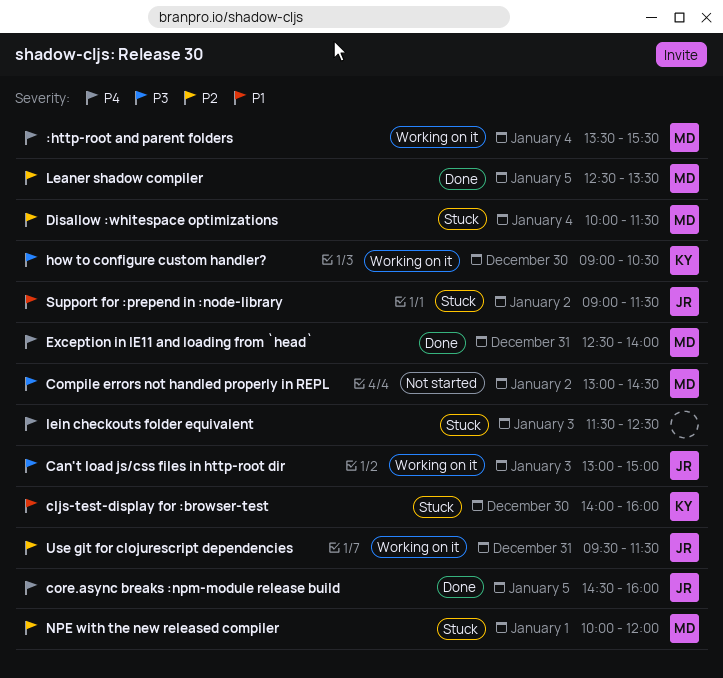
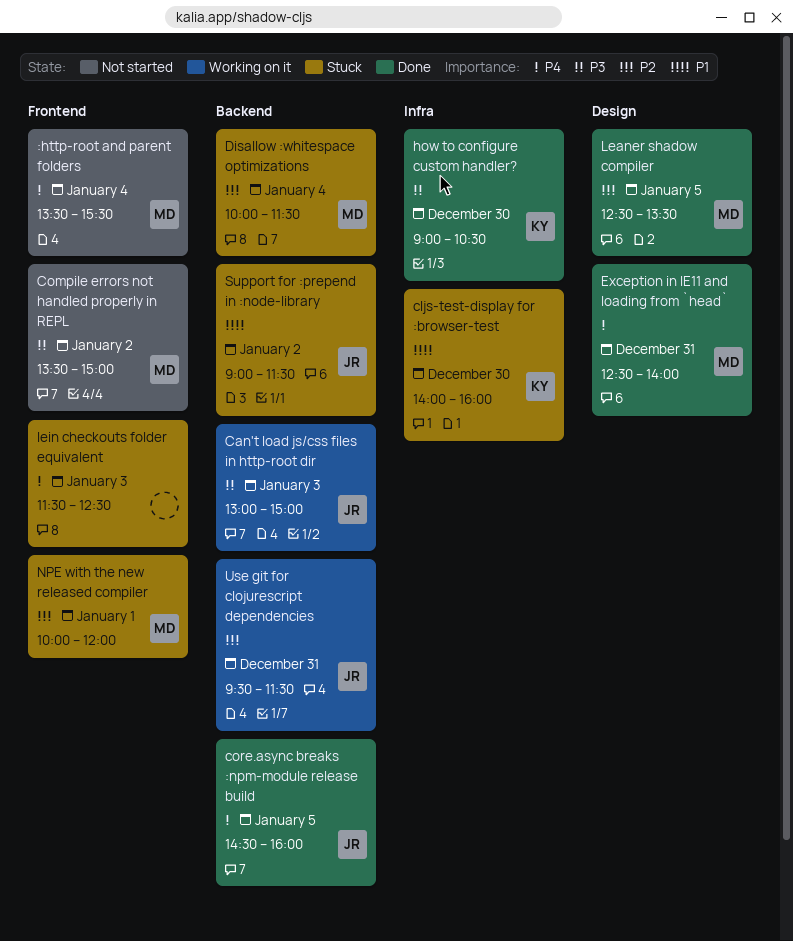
:http-root and parent folders, status: Working on it -> Not started
Compile errors not handled properly in REPL, begins: 13:00 -> 13:30
Compile errors not handled properly in REPL, ends: 14:30 -> 15:00
how to configure custom handler?, status: Working on it -> Done

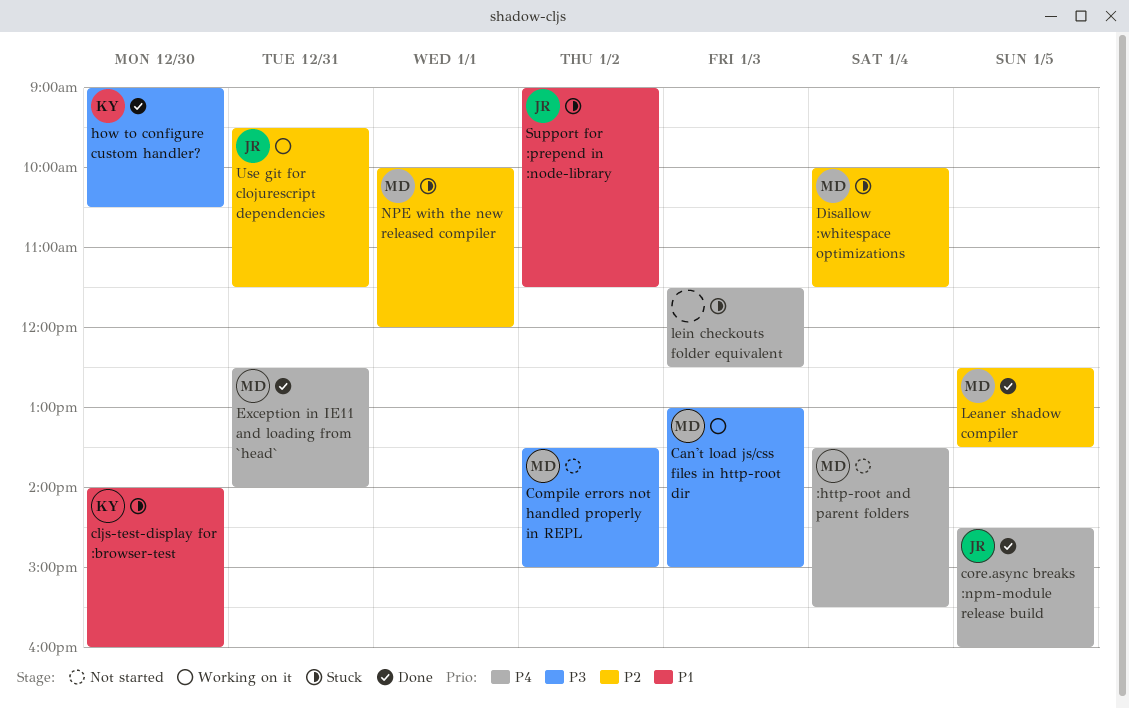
Can't load js/css files in http-root dir, owner: JR -> MD

